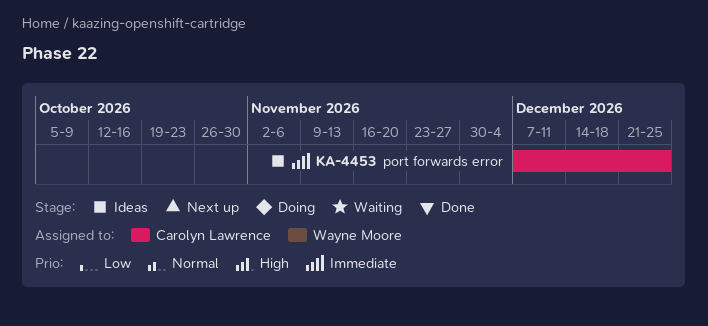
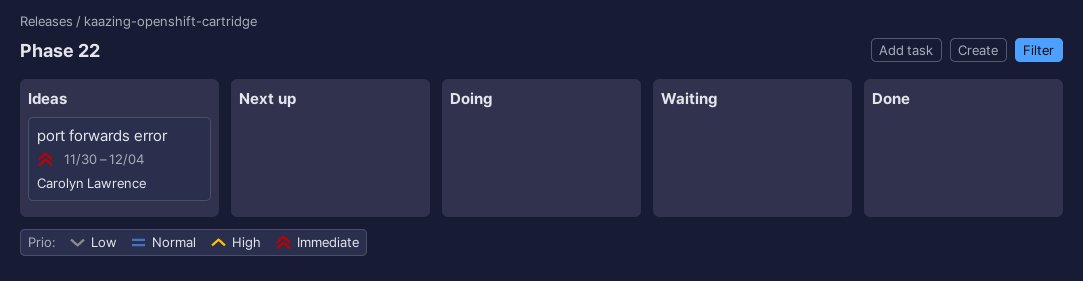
port forwards error, start: Dec 7 -> Nov 30
port forwards error, due: Dec 25 -> Dec 4

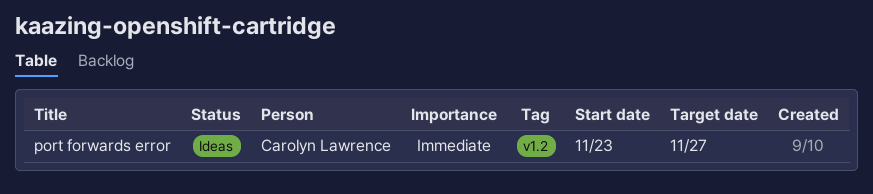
port forwards error, start: Nov 30 -> Nov 23
port forwards error, due: Dec 4 -> Nov 27

